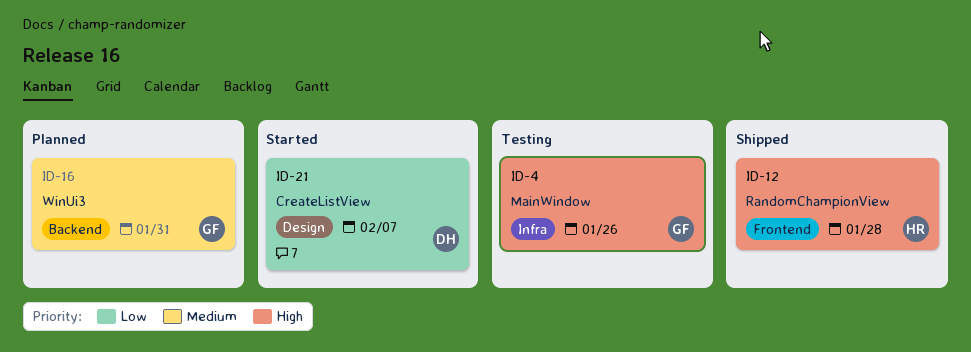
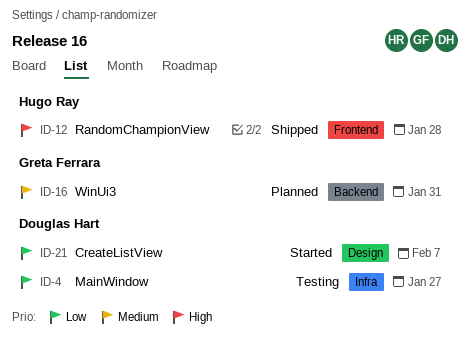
ID-4, owner: Greta Ferrara -> Douglas Hart
ID-4, priority: High -> Low
ID-4, due: Jan 26 -> Jan 27

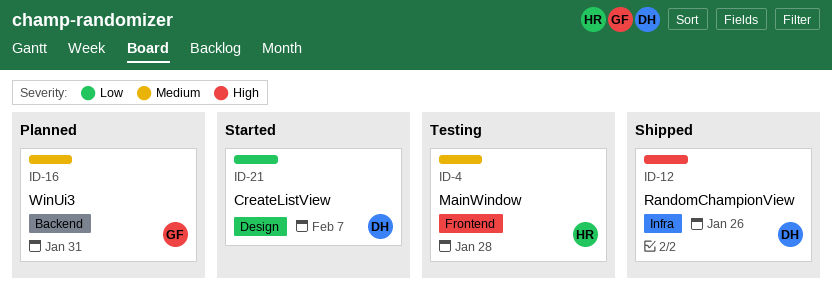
ID-4, owner: Douglas Hart -> Hugo Ray
ID-4, priority: Low -> Medium
ID-4, label: Infra -> Frontend
ID-4, due: Jan 27 -> Jan 28
ID-12, owner: Hugo Ray -> Douglas Hart
ID-12, label: Frontend -> Infra
ID-12, due: Jan 28 -> Jan 26

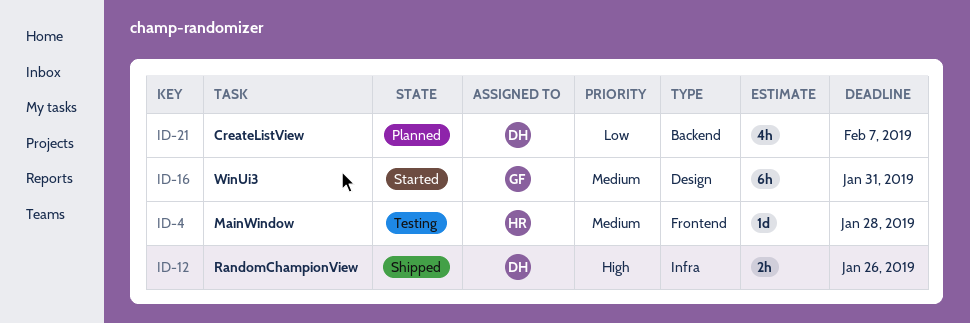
ID-16, status: Planned -> Started
ID-16, label: Backend -> Design
ID-21, status: Started -> Planned
ID-21, label: Design -> Backend

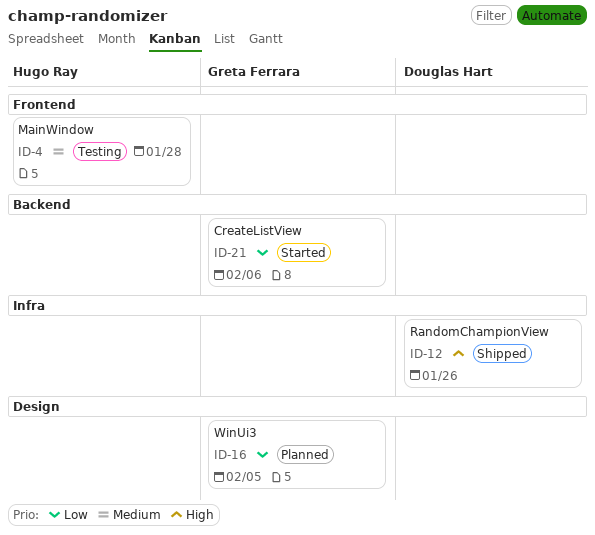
ID-16, status: Started -> Planned
ID-16, priority: Medium -> Low
ID-16, due: Jan 31 -> Feb 5
ID-21, status: Planned -> Started
ID-21, owner: Douglas Hart -> Greta Ferrara
ID-21, due: Feb 7 -> Feb 6

